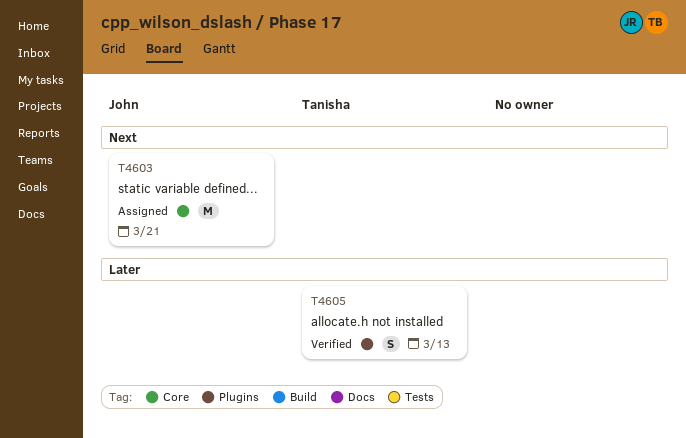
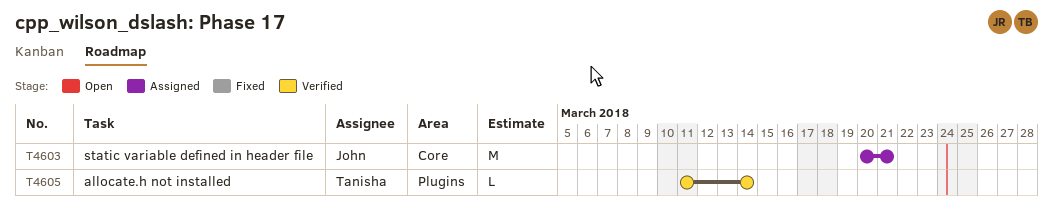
T4605, estimate: S -> L
T4605, due: Mar 13 -> Mar 14

